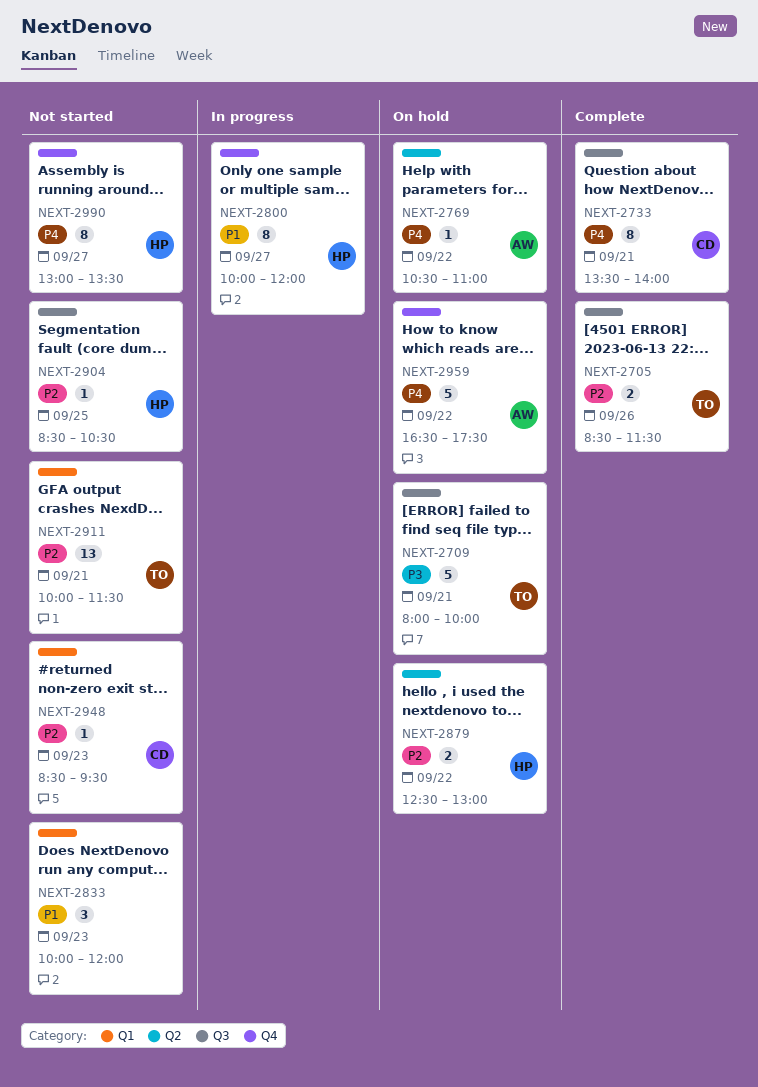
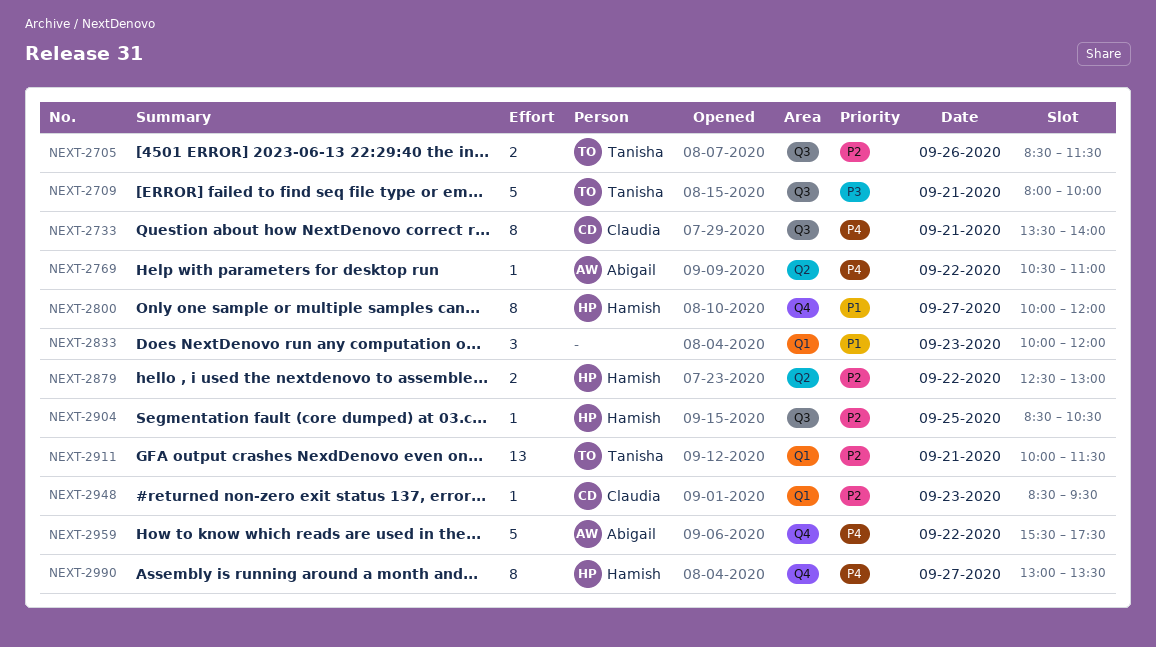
NEXT-2959, begins: 16:30 -> 15:30

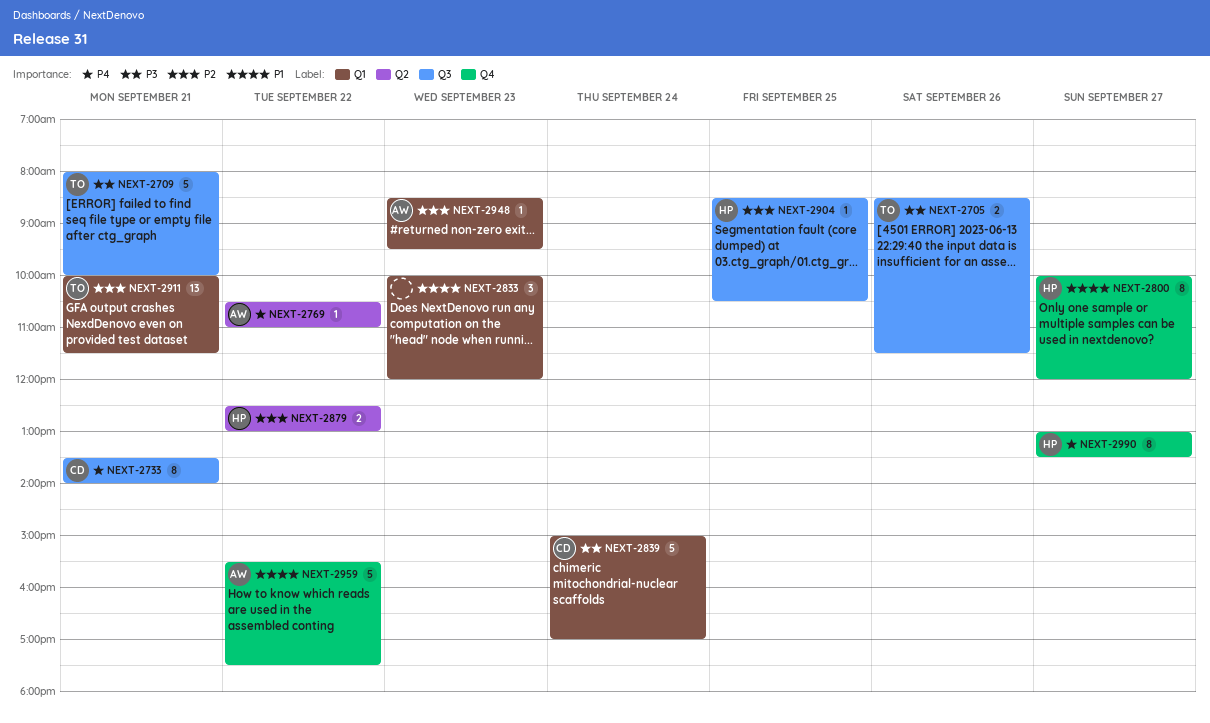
NEXT-2705, priority: P2 -> P3
NEXT-2839: none -> present
NEXT-2948, owner: Claudia -> Abigail
NEXT-2959, priority: P4 -> P1

